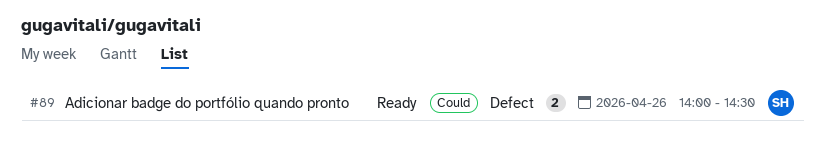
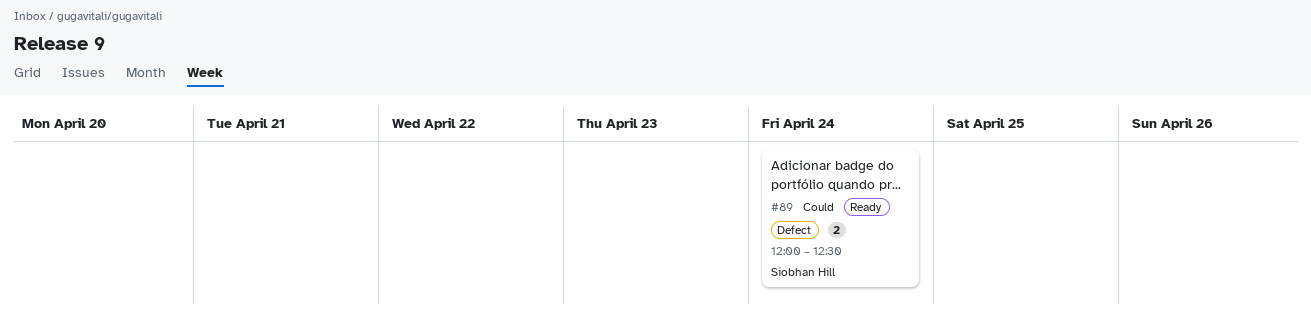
#89, day: Apr 26 -> Apr 24
#89, begins: 14:00 -> 12:00
#89, ends: 14:30 -> 12:30

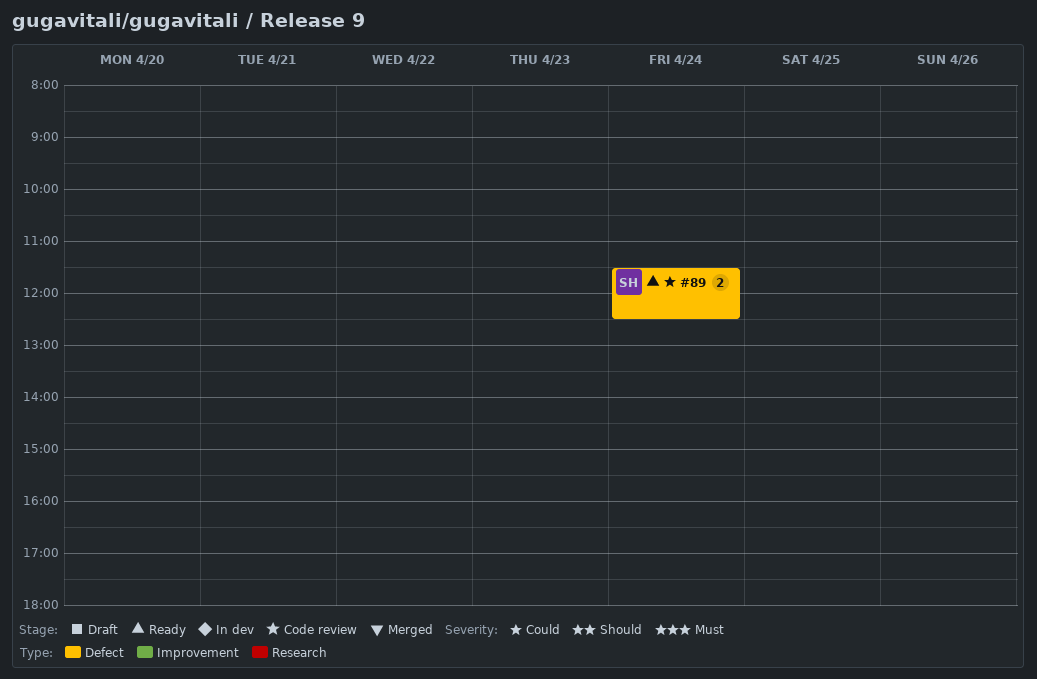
#89, begins: 12:00 -> 11:30

